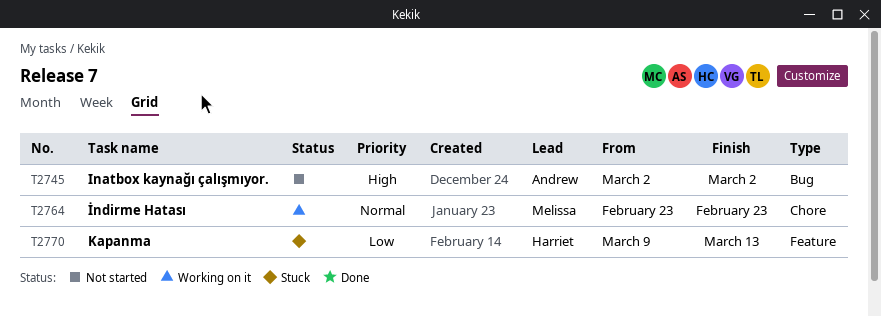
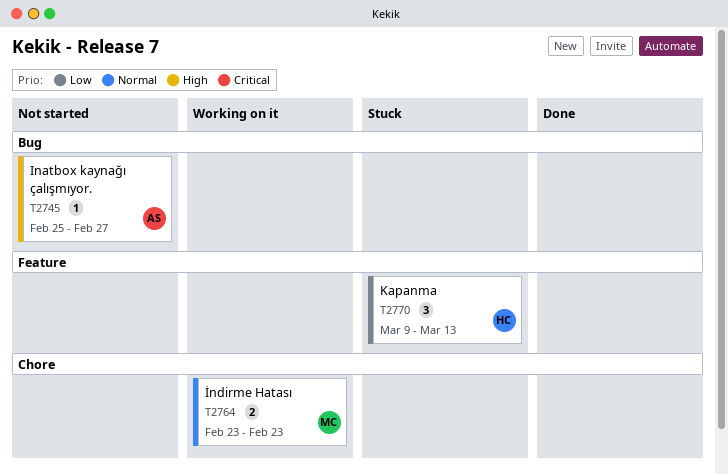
T2745, start: Mar 2 -> Feb 25
T2745, due: Mar 2 -> Feb 27

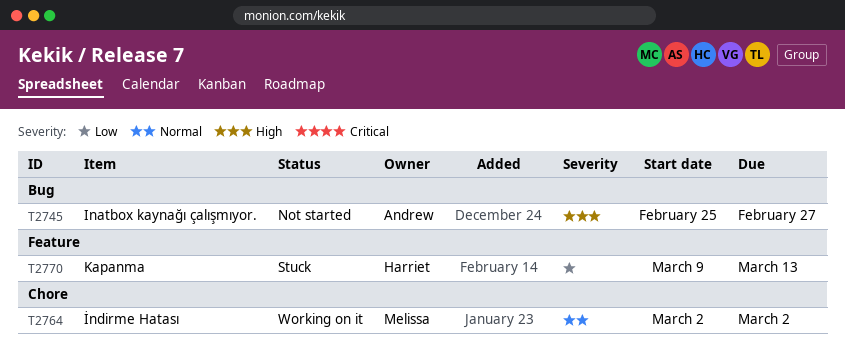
T2764, start: Feb 23 -> Mar 2
T2764, due: Feb 23 -> Mar 2

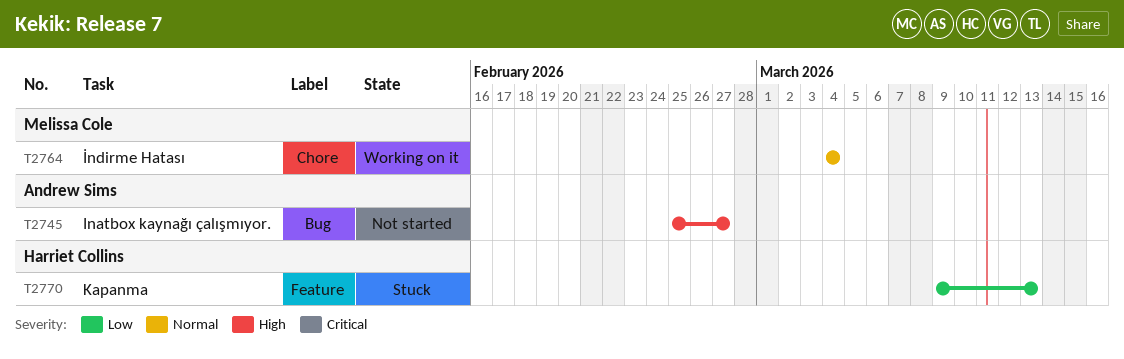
T2764, start: Mar 2 -> Mar 4
T2764, due: Mar 2 -> Mar 4

